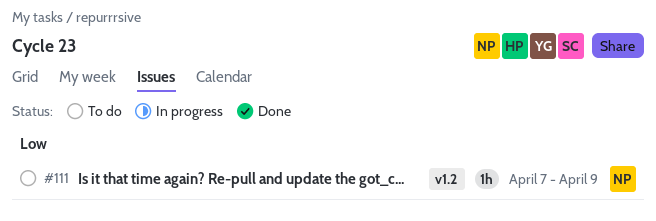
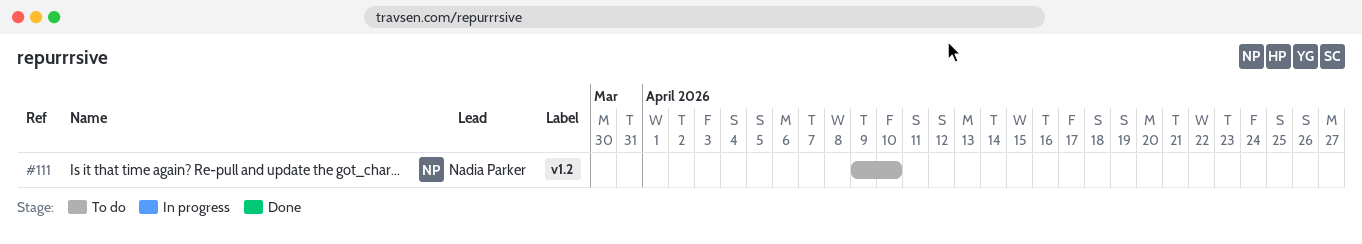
#111, start: Apr 7 -> Apr 9
#111, due: Apr 9 -> Apr 10

